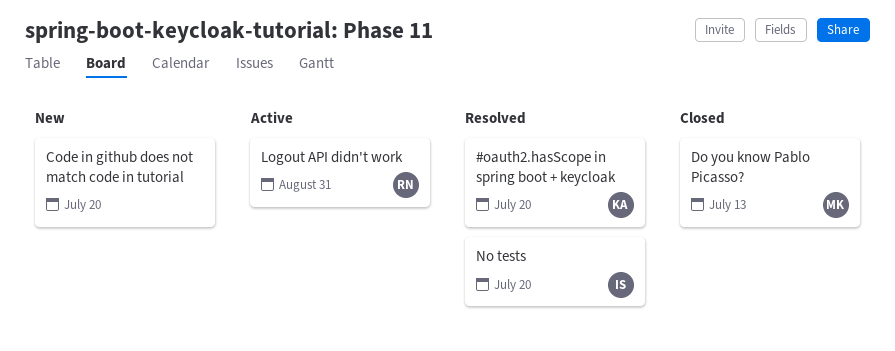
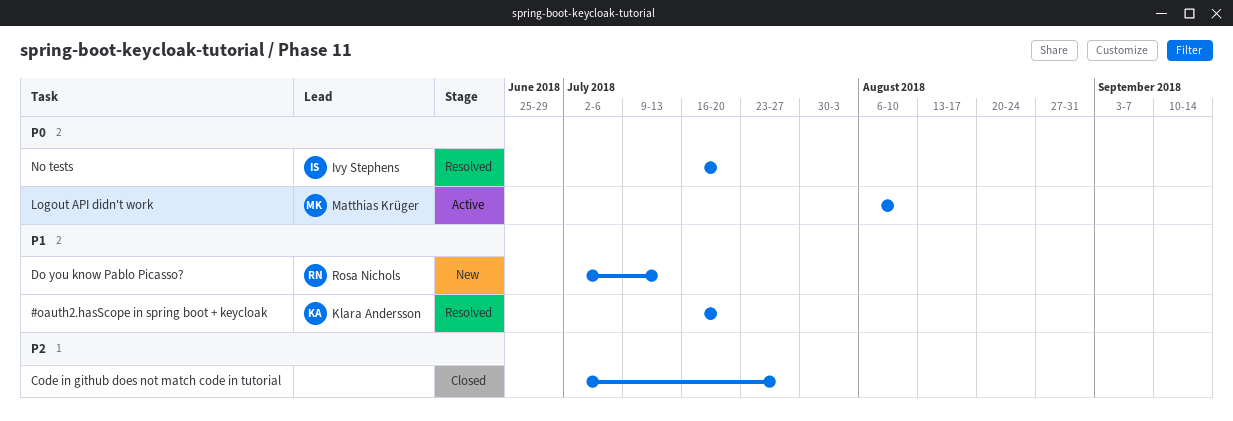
Code in github does not match code in tutorial, status: New -> Closed
Code in github does not match code in tutorial, due: Jul 20 -> Jul 27
Do you know Pablo Picasso?, status: Closed -> New
Do you know Pablo Picasso?, owner: Matthias Krüger -> Rosa Nichols
Logout API didn't work, owner: Rosa Nichols -> Matthias Krüger
Logout API didn't work, due: Aug 31 -> Aug 10

